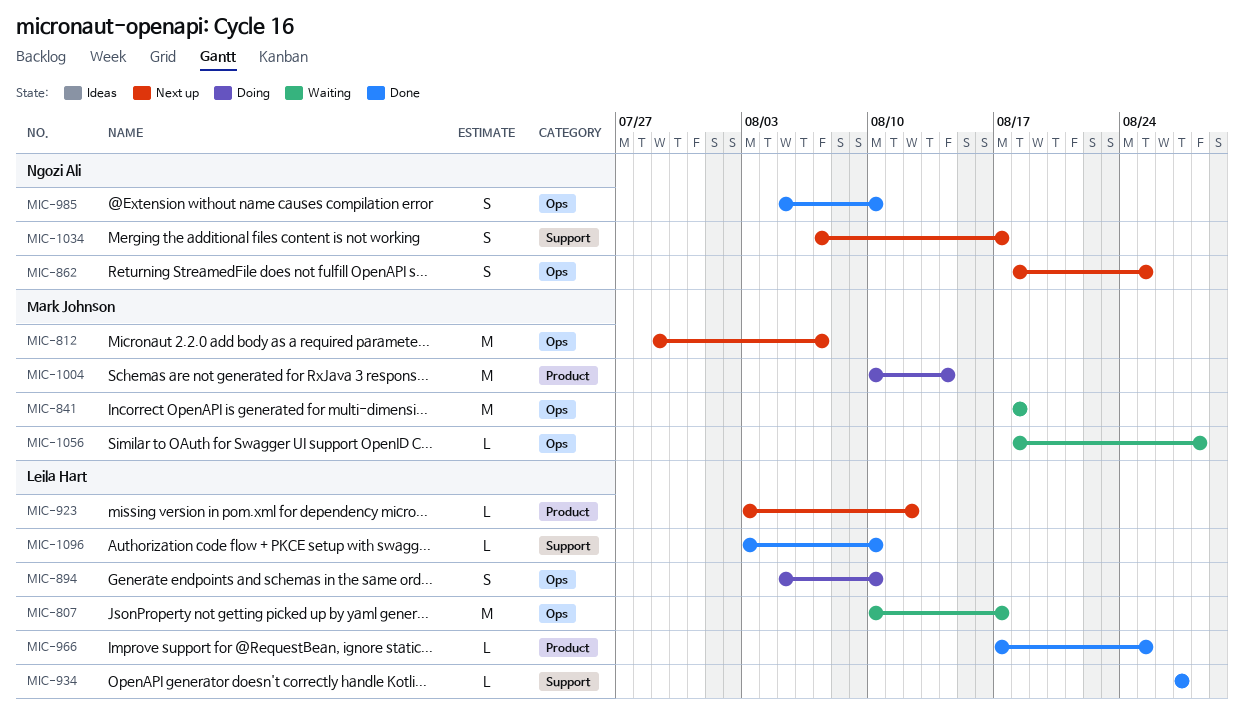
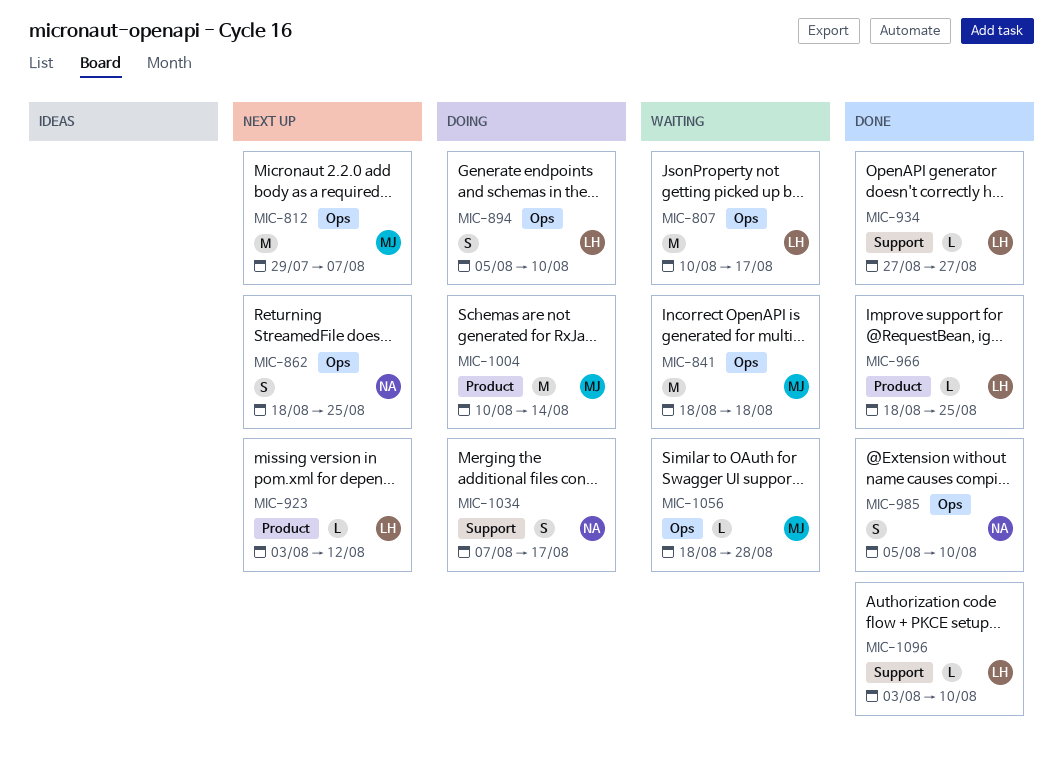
MIC-966, start: Aug 17 -> Aug 18
MIC-1034, status: Next up -> Doing

